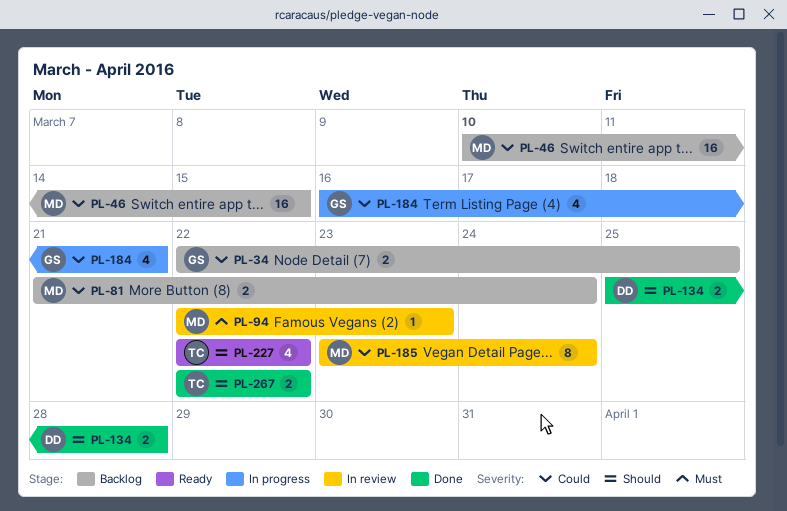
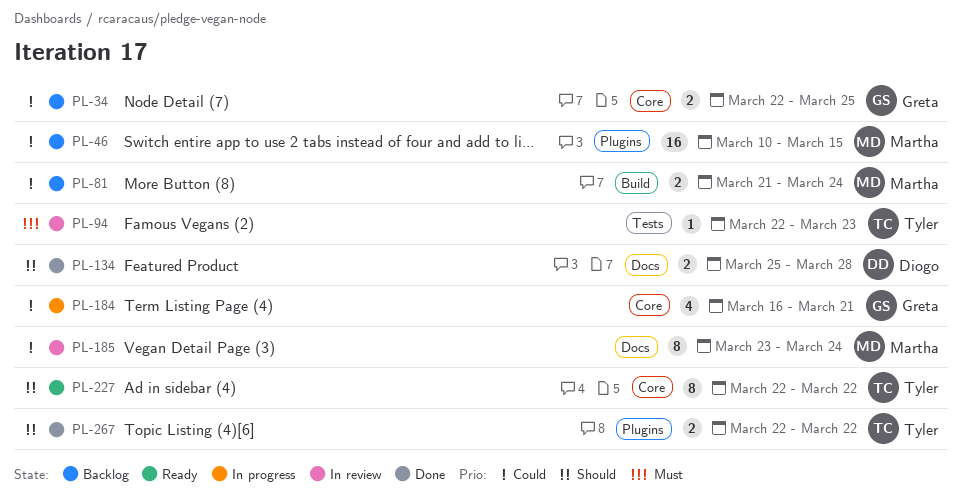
PL-94, owner: Martha -> Tyler
PL-227, estimate: 4 -> 8

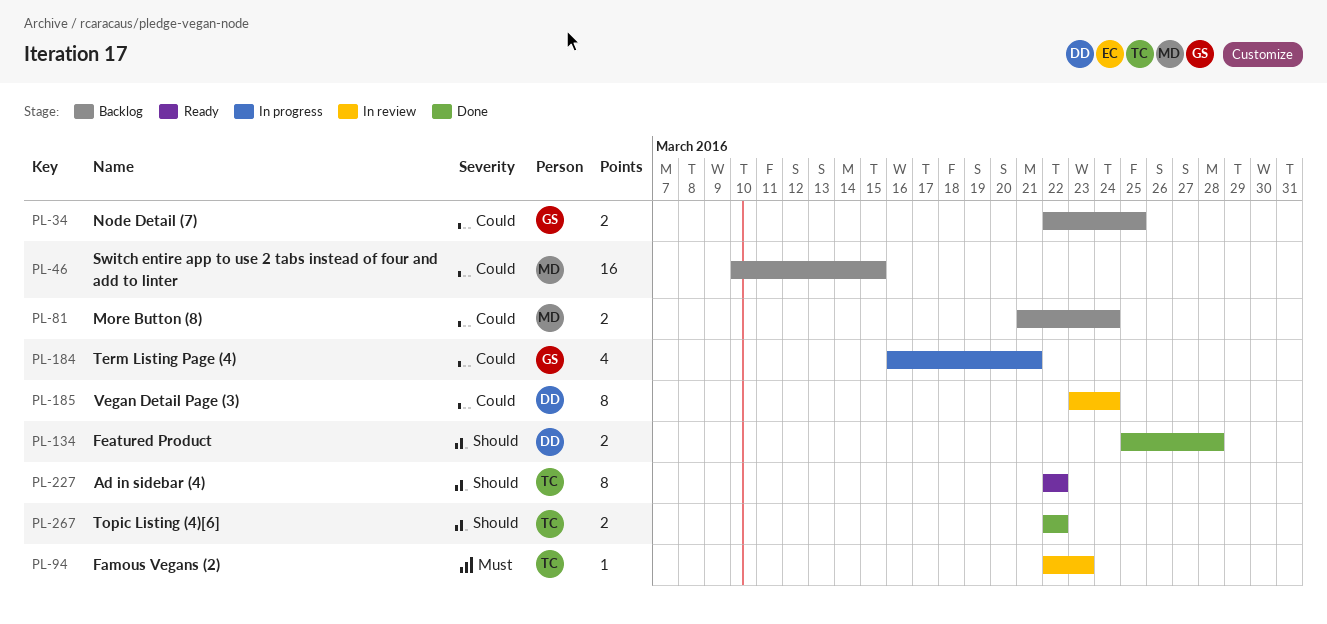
PL-185, owner: Martha -> Diogo

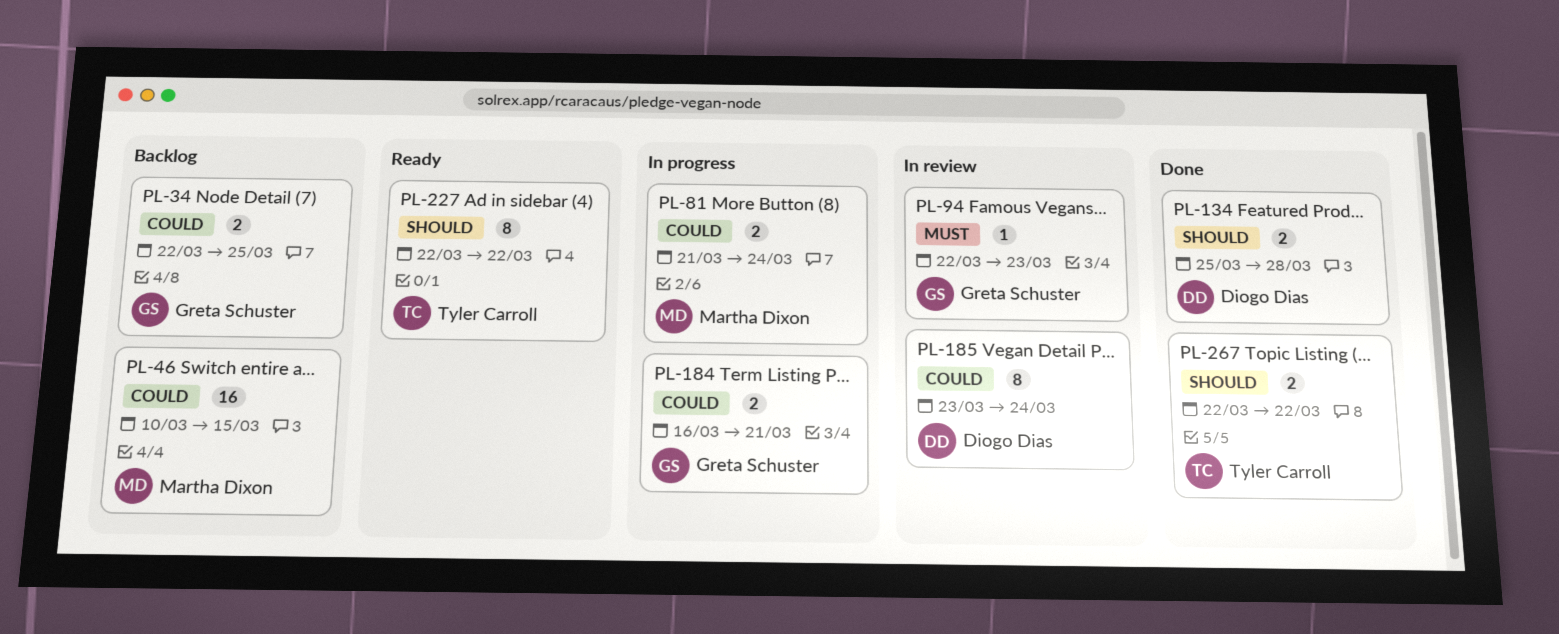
PL-81, status: Backlog -> In progress
PL-94, owner: Tyler Carroll -> Greta Schuster
PL-184, estimate: 4 -> 2

